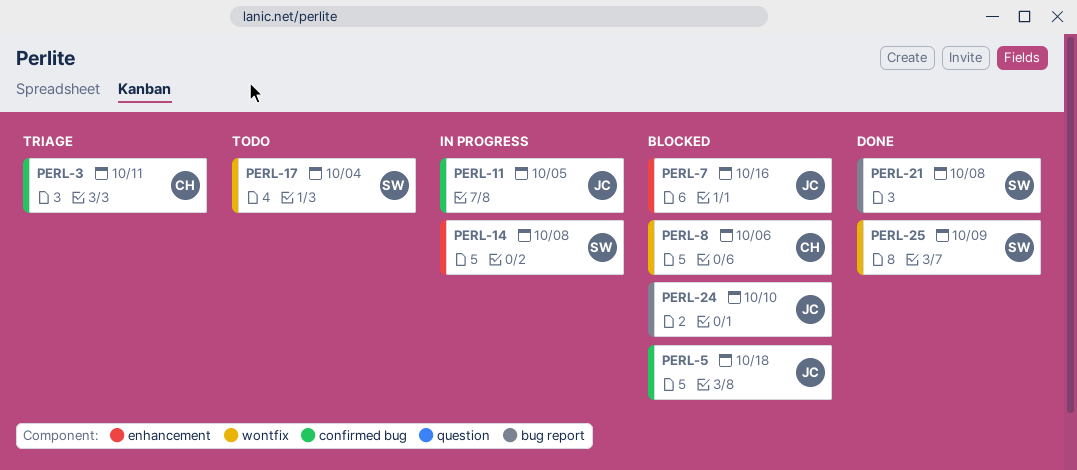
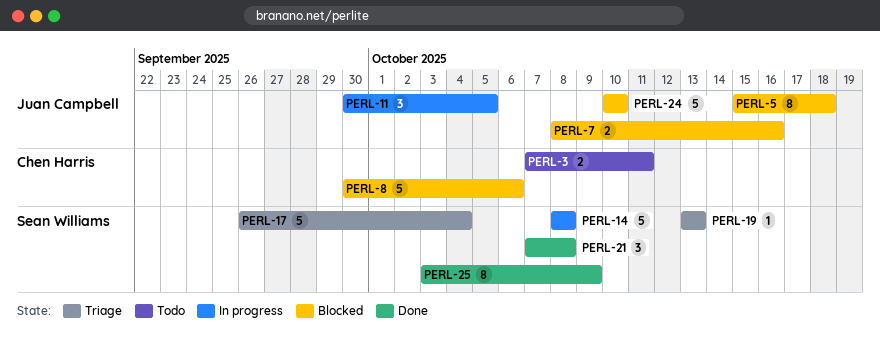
PERL-3, status: Triage -> Todo
PERL-17, status: Todo -> Triage
PERL-19: none -> present

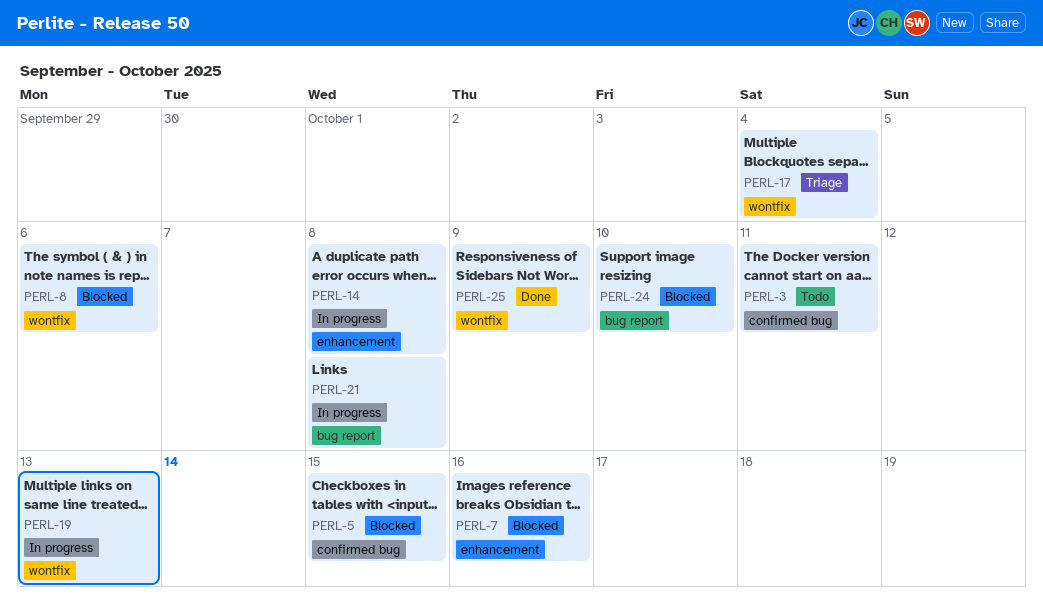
PERL-5, due: Oct 18 -> Oct 15
PERL-11: present -> none
PERL-19, status: Triage -> In progress
PERL-21, status: Done -> In progress

